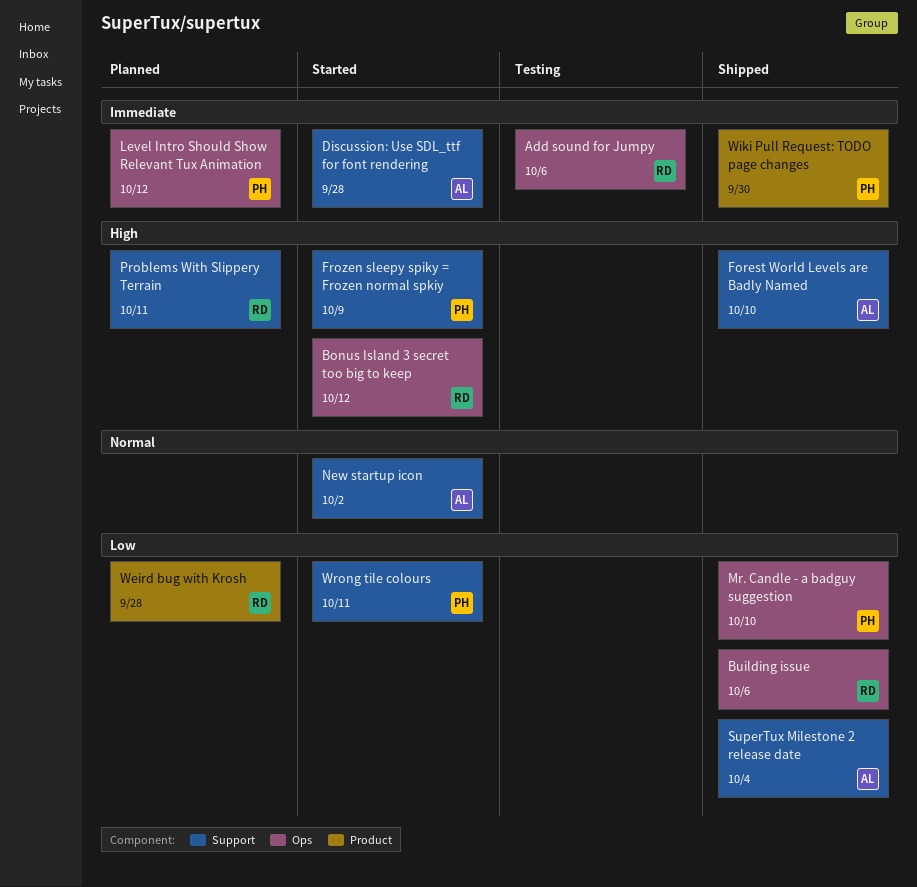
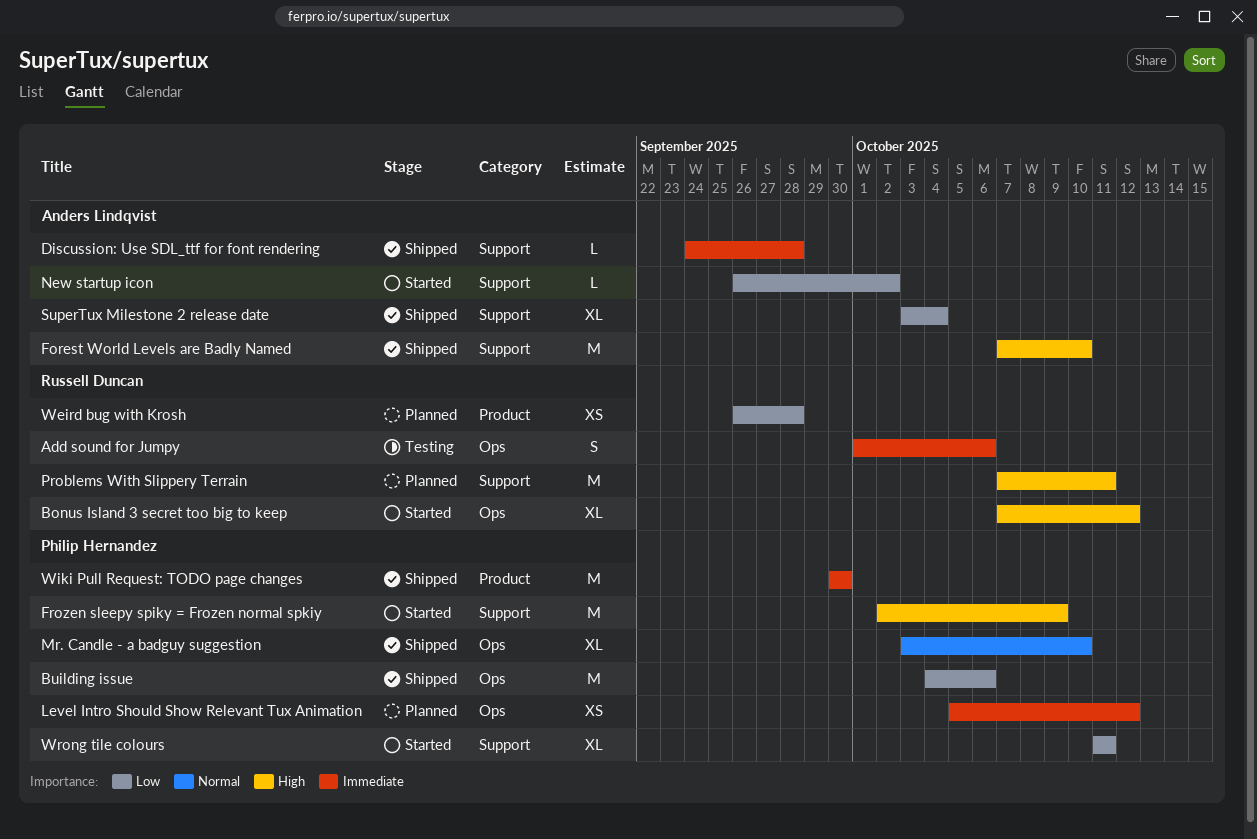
Building issue, owner: Russell Duncan -> Philip Hernandez
Discussion: Use SDL_ttf for font rendering, status: Started -> Shipped
Mr. Candle - a badguy suggestion, priority: Low -> Normal
New startup icon, priority: Normal -> Low

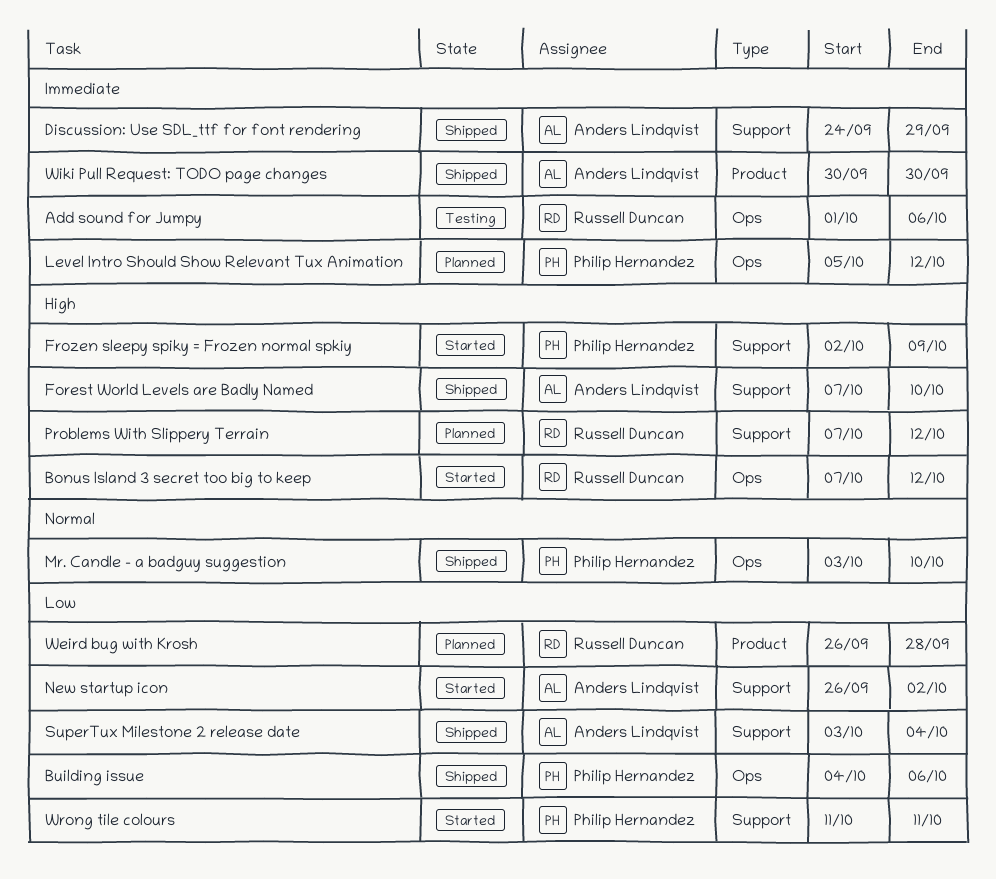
Discussion: Use SDL_ttf for font rendering, due: Sep 28 -> Sep 29
Problems With Slippery Terrain, due: Oct 11 -> Oct 12
Wiki Pull Request: TODO page changes, owner: Philip Hernandez -> Anders Lindqvist

